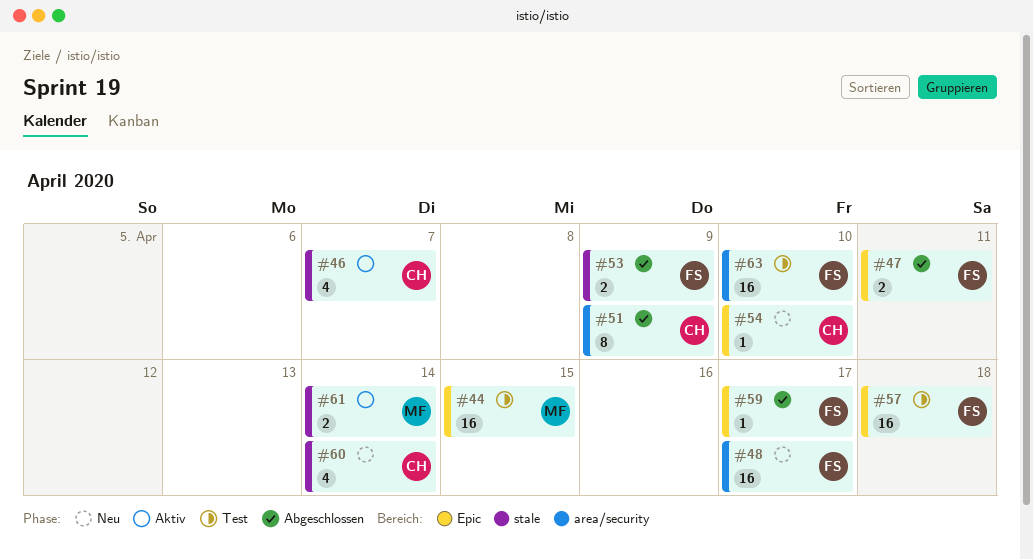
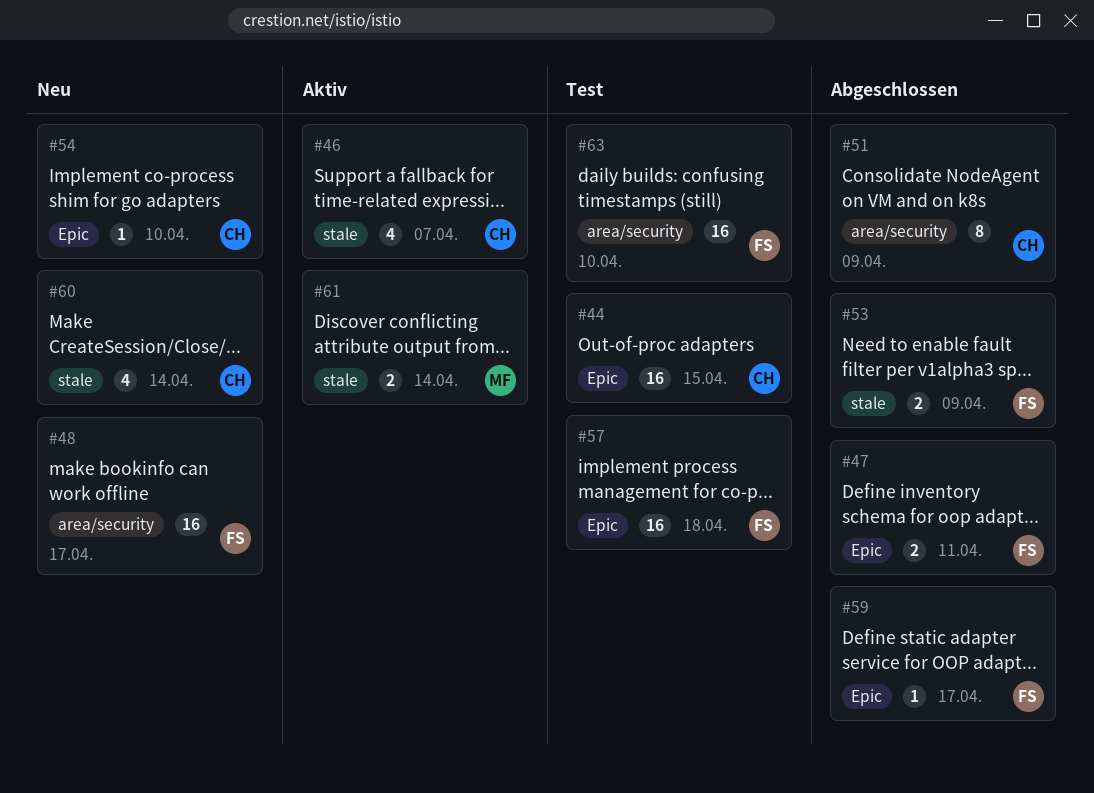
#44, owner: MF -> CH

